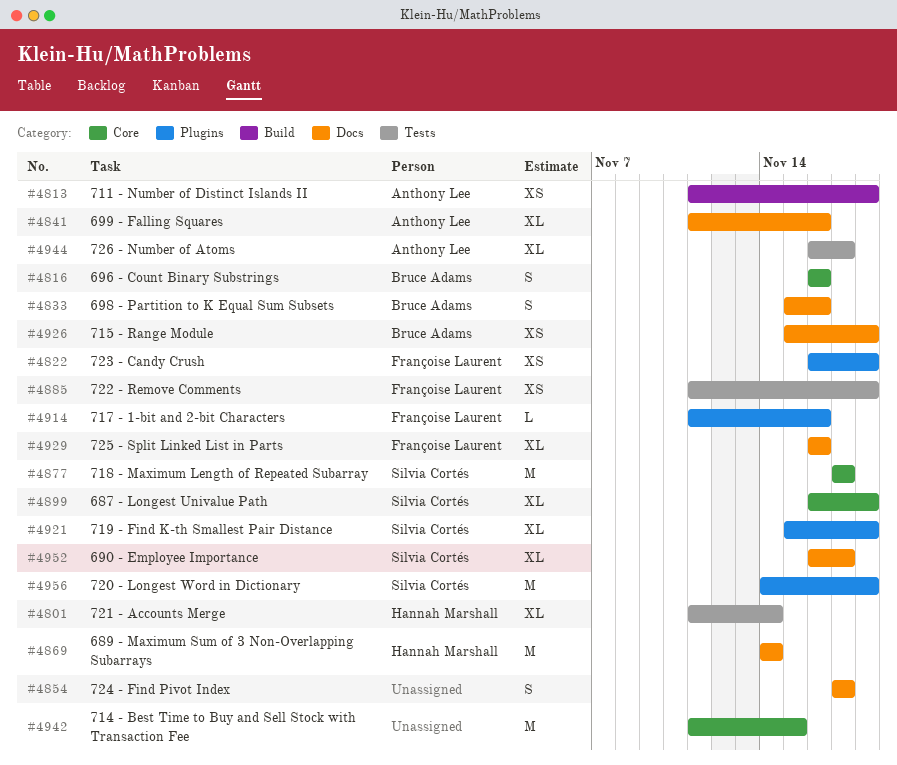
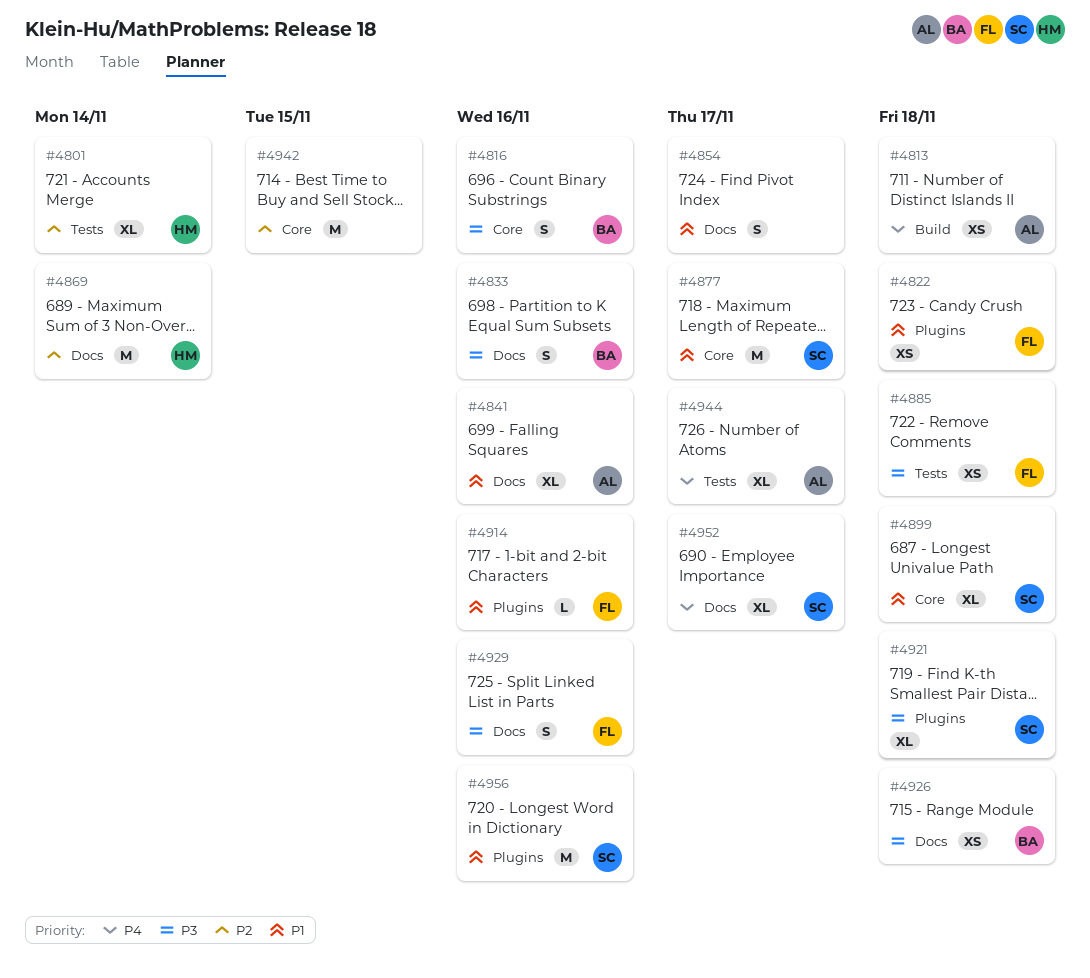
#4929, estimate: XL -> S
#4956, due: Nov 18 -> Nov 16

